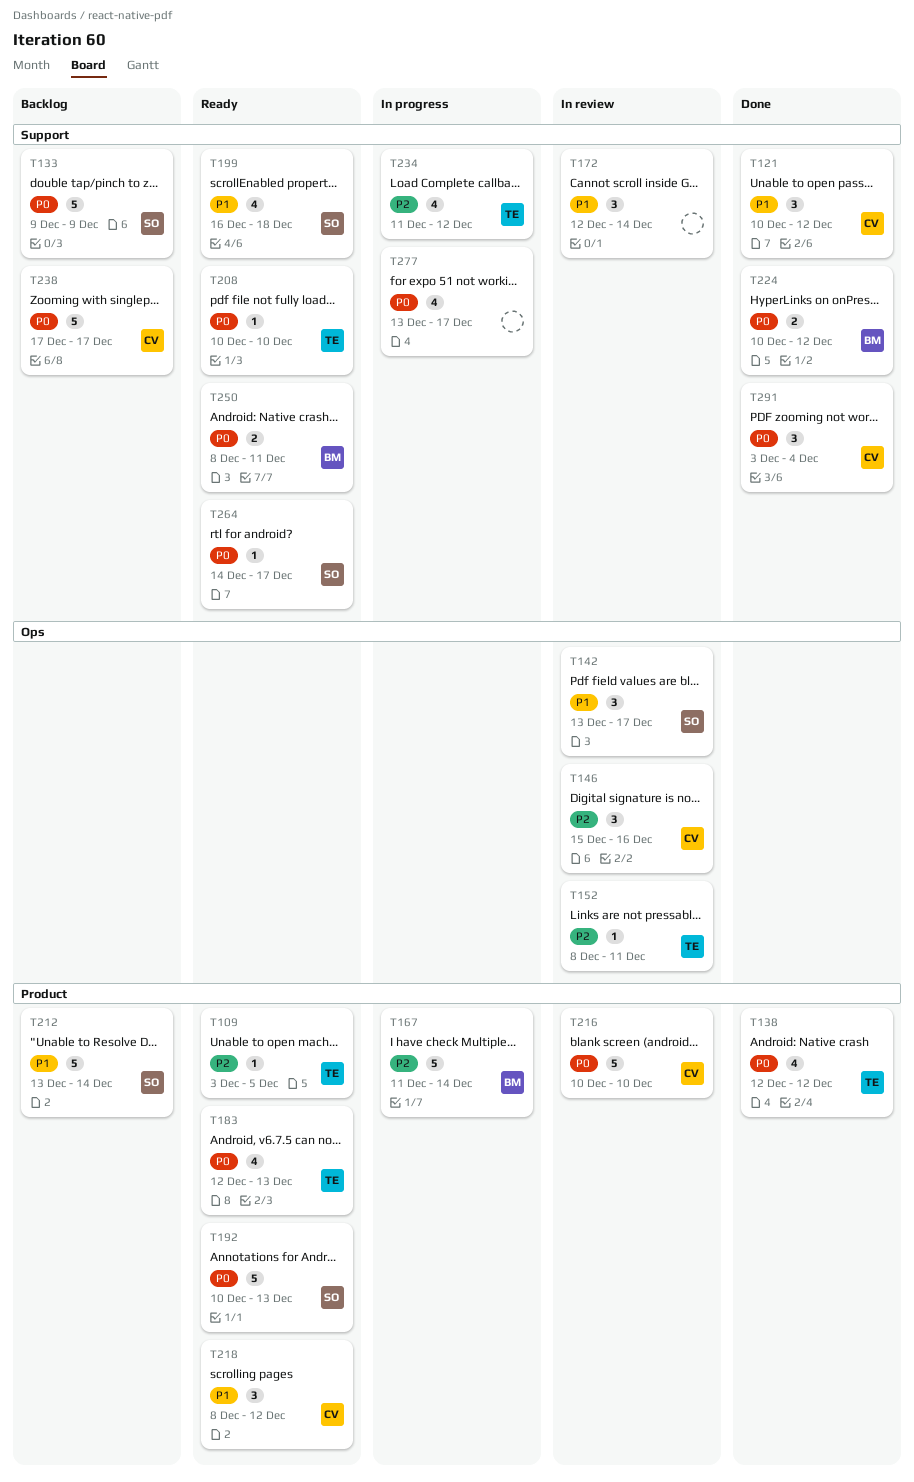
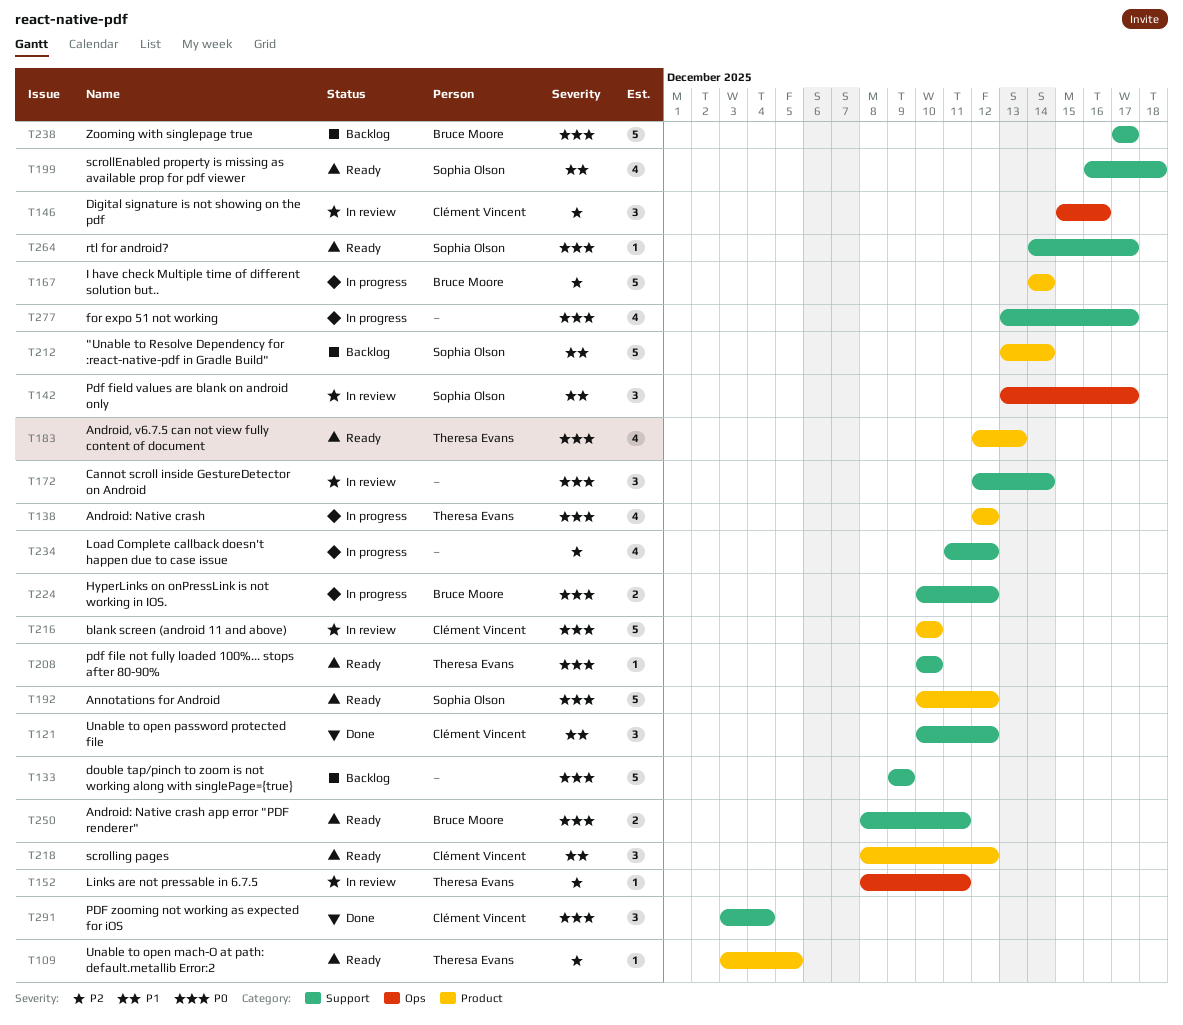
T133, owner: Sophia Olson -> none
T138, status: Done -> In progress
T167, start: Dec 11 -> Dec 14
T172, priority: P1 -> P0
T192, due: Dec 13 -> Dec 12
T224, status: Done -> In progress
T234, owner: Theresa Evans -> none
T238, owner: Clément Vincent -> Bruce Moore

